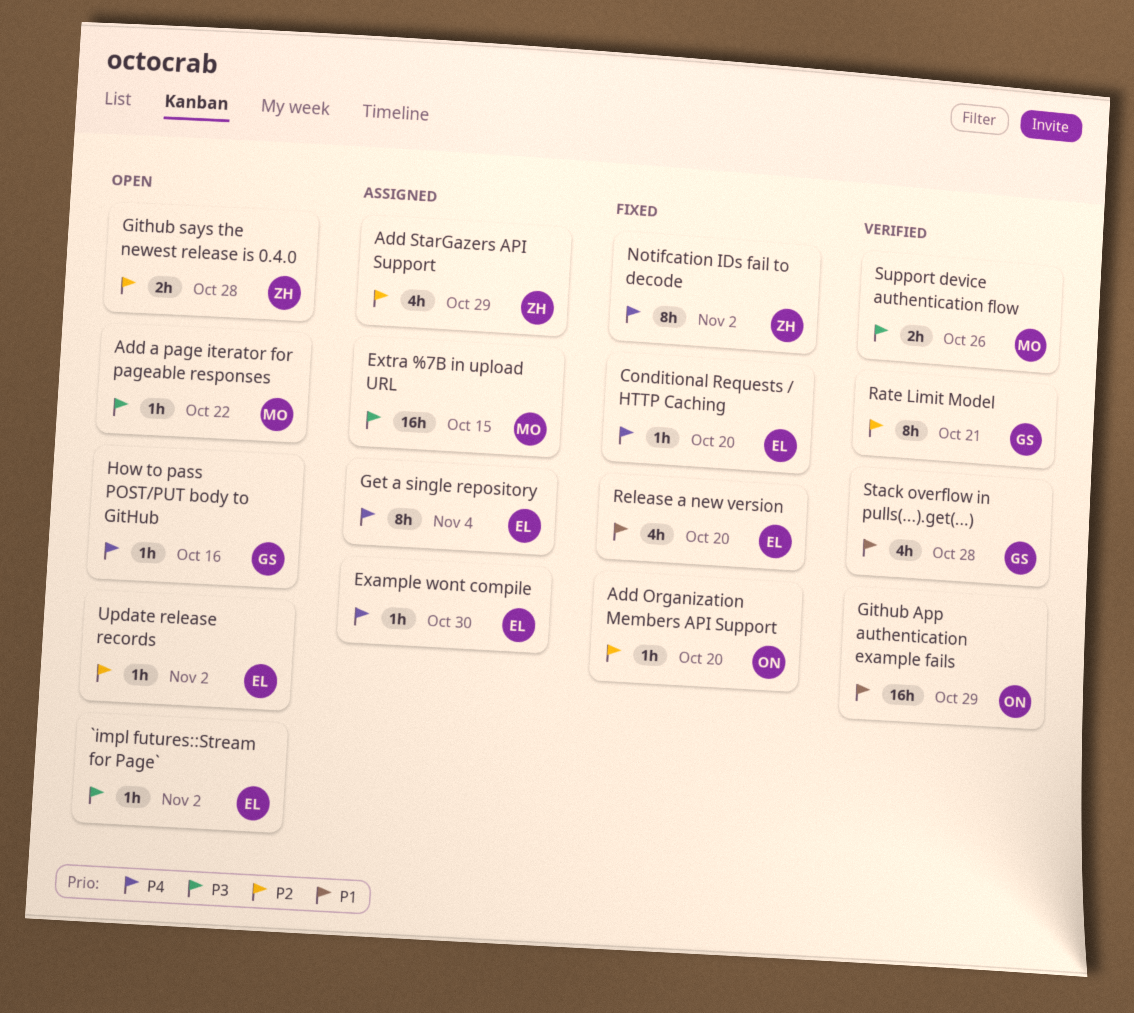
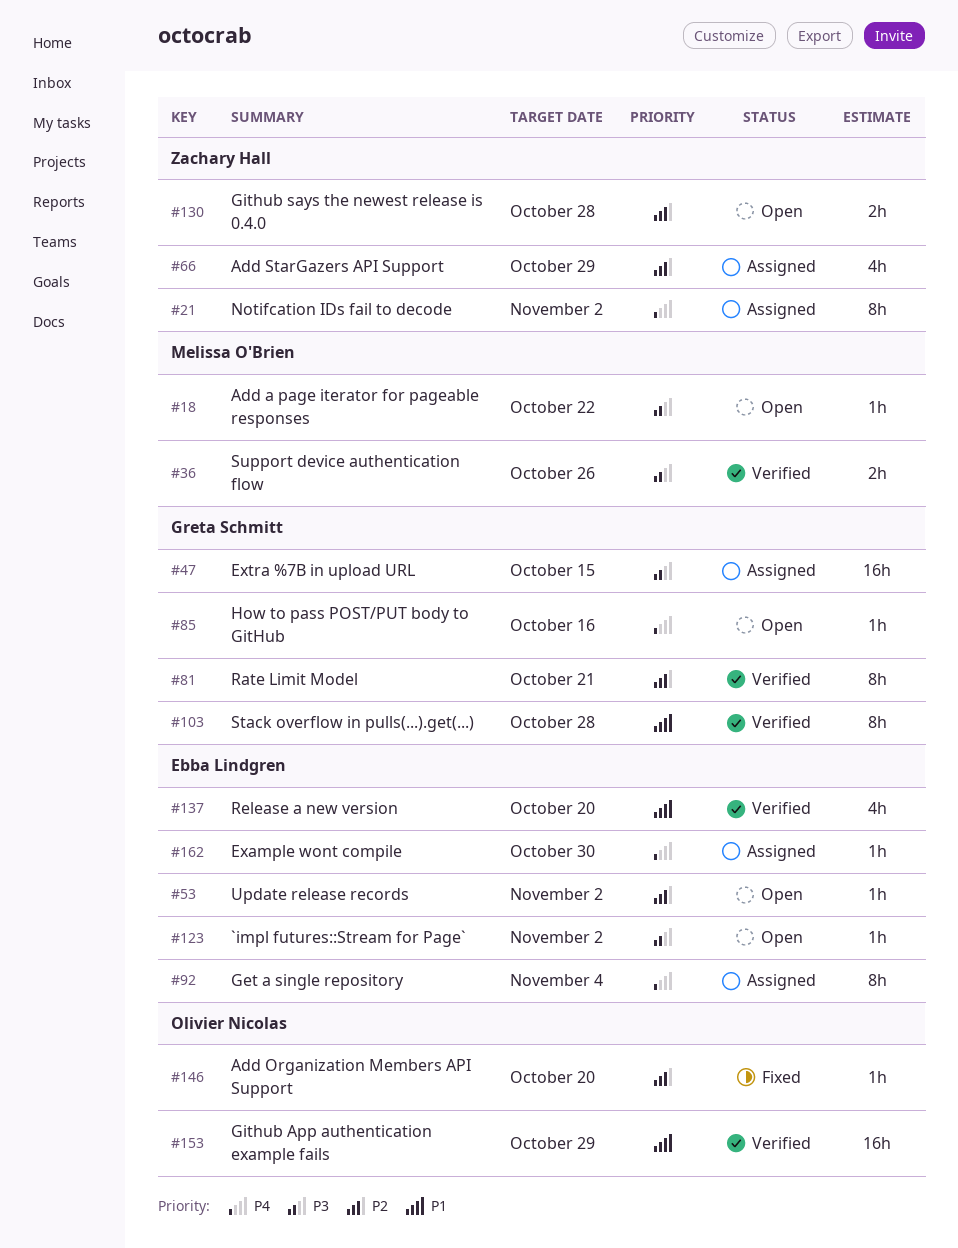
Conditional Requests / HTTP Caching: present -> none
Extra %7B in upload URL, owner: Melissa O'Brien -> Greta Schmitt
Notifcation IDs fail to decode, status: Fixed -> Assigned
Release a new version, status: Fixed -> Verified
Stack overflow in pulls(...).get(...), estimate: 4h -> 8h

